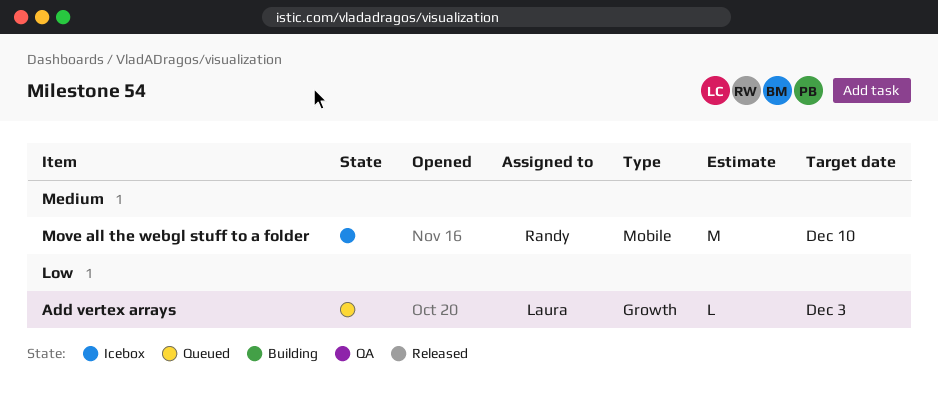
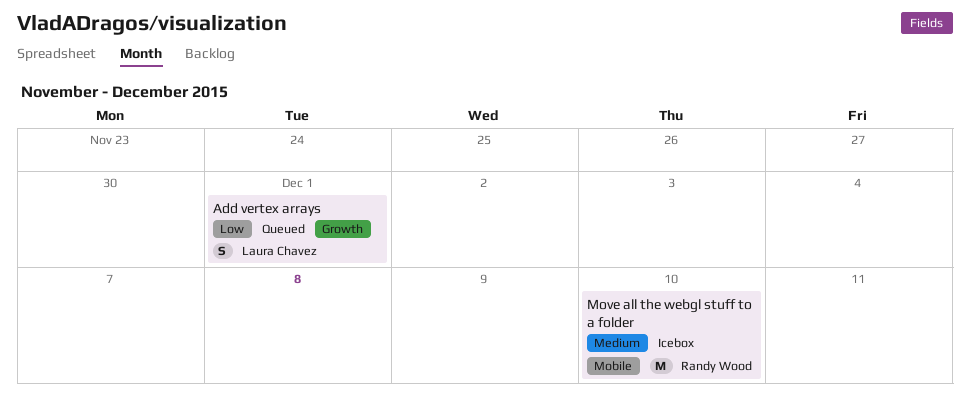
Add vertex arrays, estimate: L -> S
Add vertex arrays, due: Dec 3 -> Dec 1

